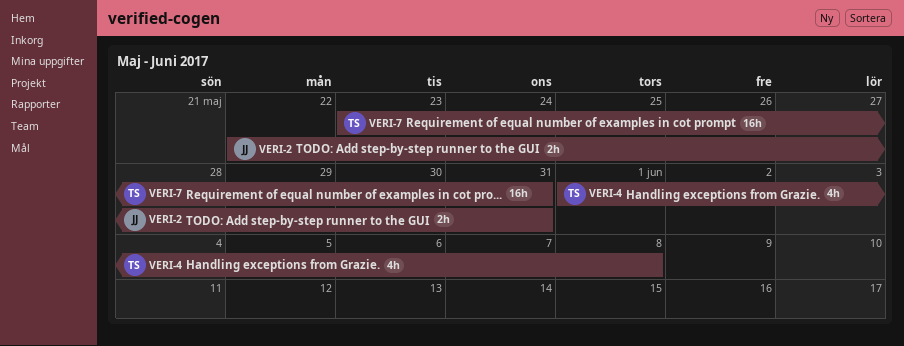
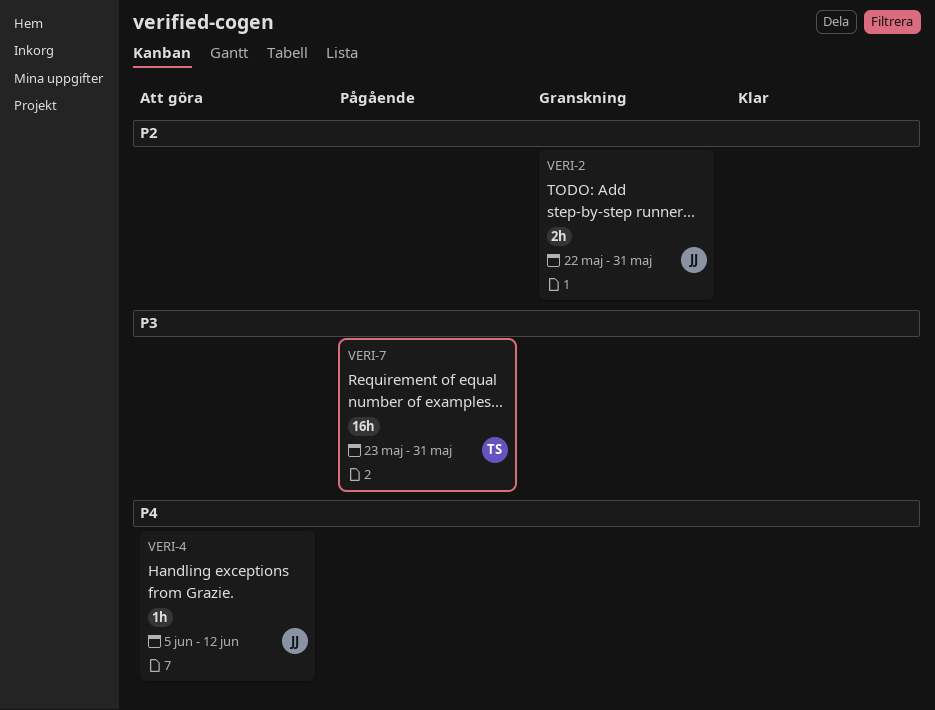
VERI-4, owner: TS -> JJ
VERI-4, estimate: 4h -> 1h
VERI-4, start: Jun 1 -> Jun 5
VERI-4, due: Jun 8 -> Jun 12

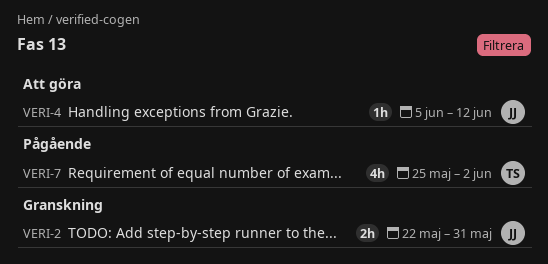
VERI-7, estimate: 16h -> 4h
VERI-7, start: May 23 -> May 25
VERI-7, due: May 31 -> Jun 2

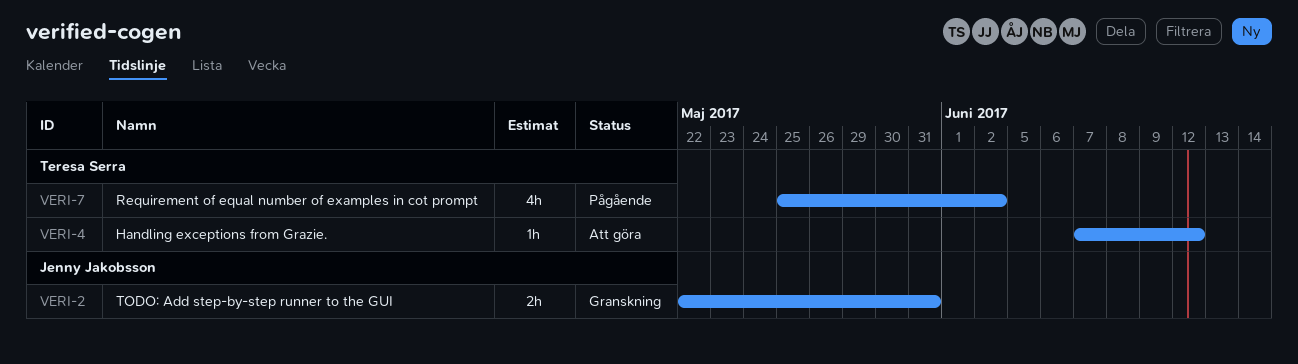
VERI-4, owner: Jenny Jakobsson -> Teresa Serra
VERI-4, start: Jun 5 -> Jun 7

